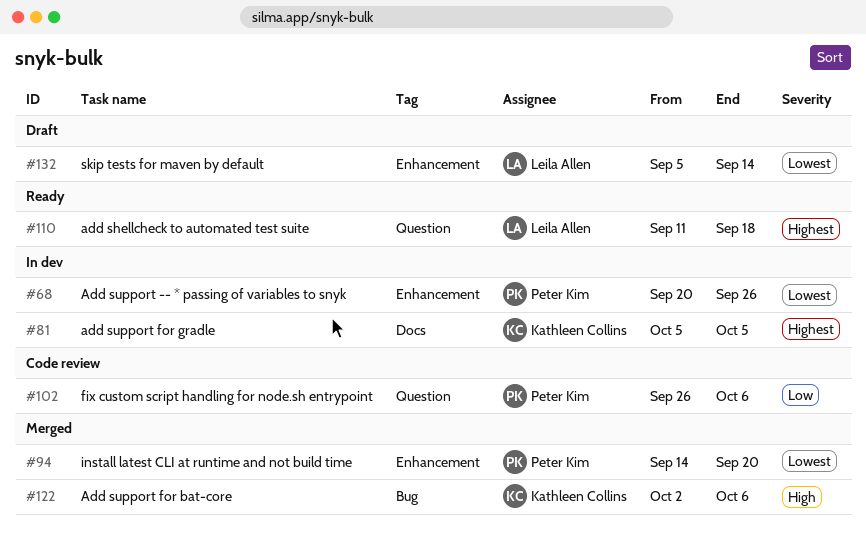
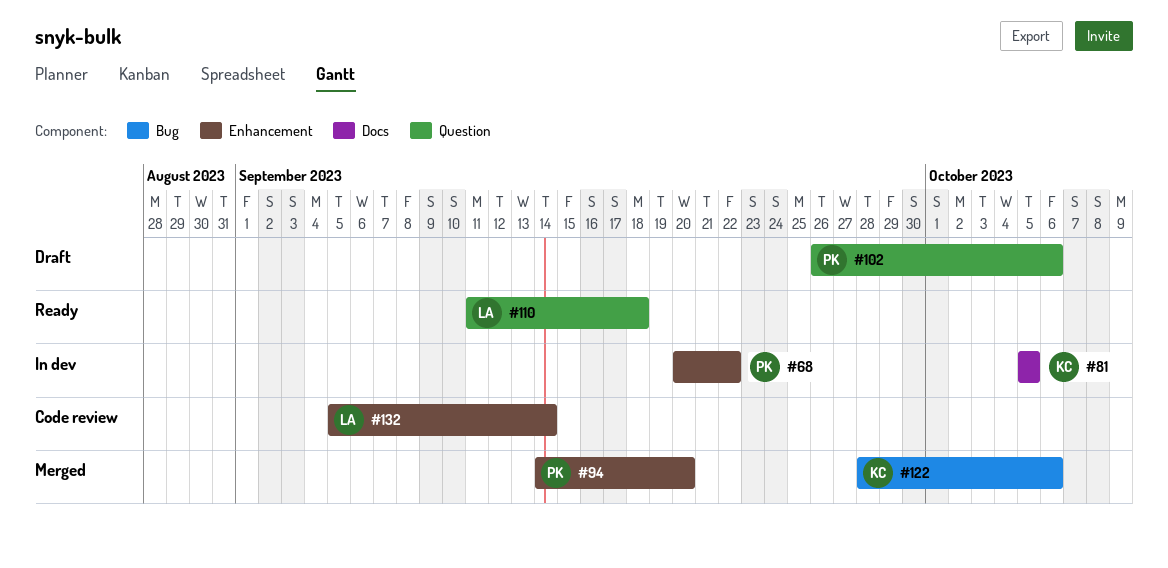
#68, due: Sep 26 -> Sep 22
#102, status: Code review -> Draft
#122, start: Oct 2 -> Sep 28
#132, status: Draft -> Code review

